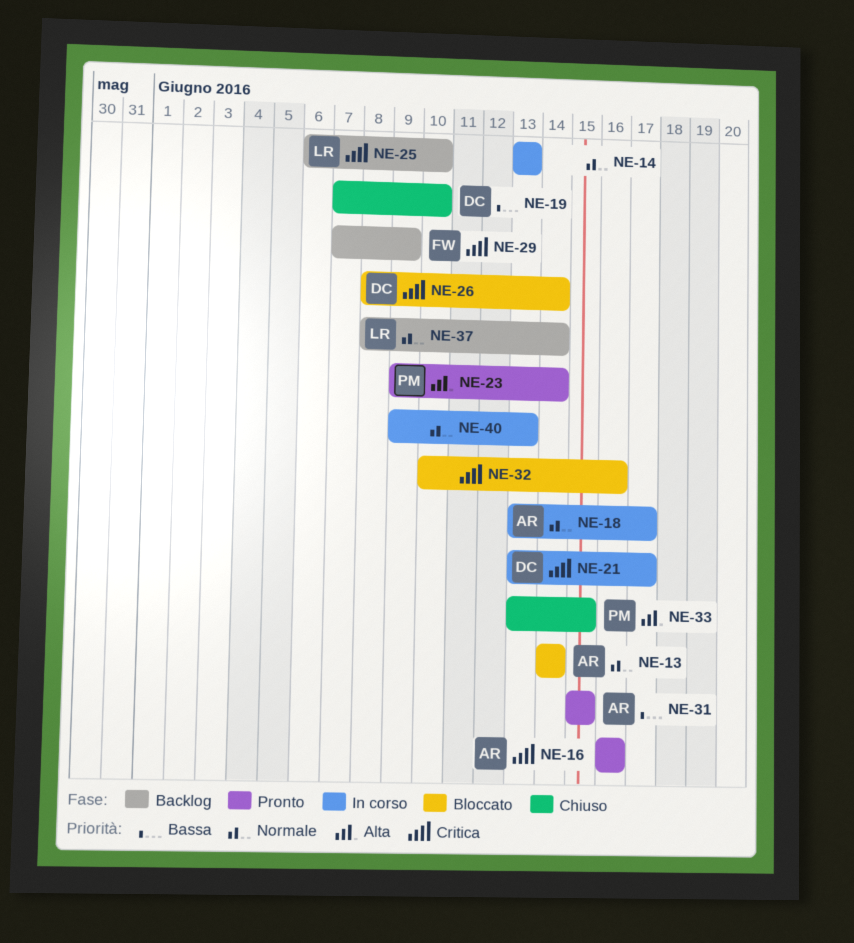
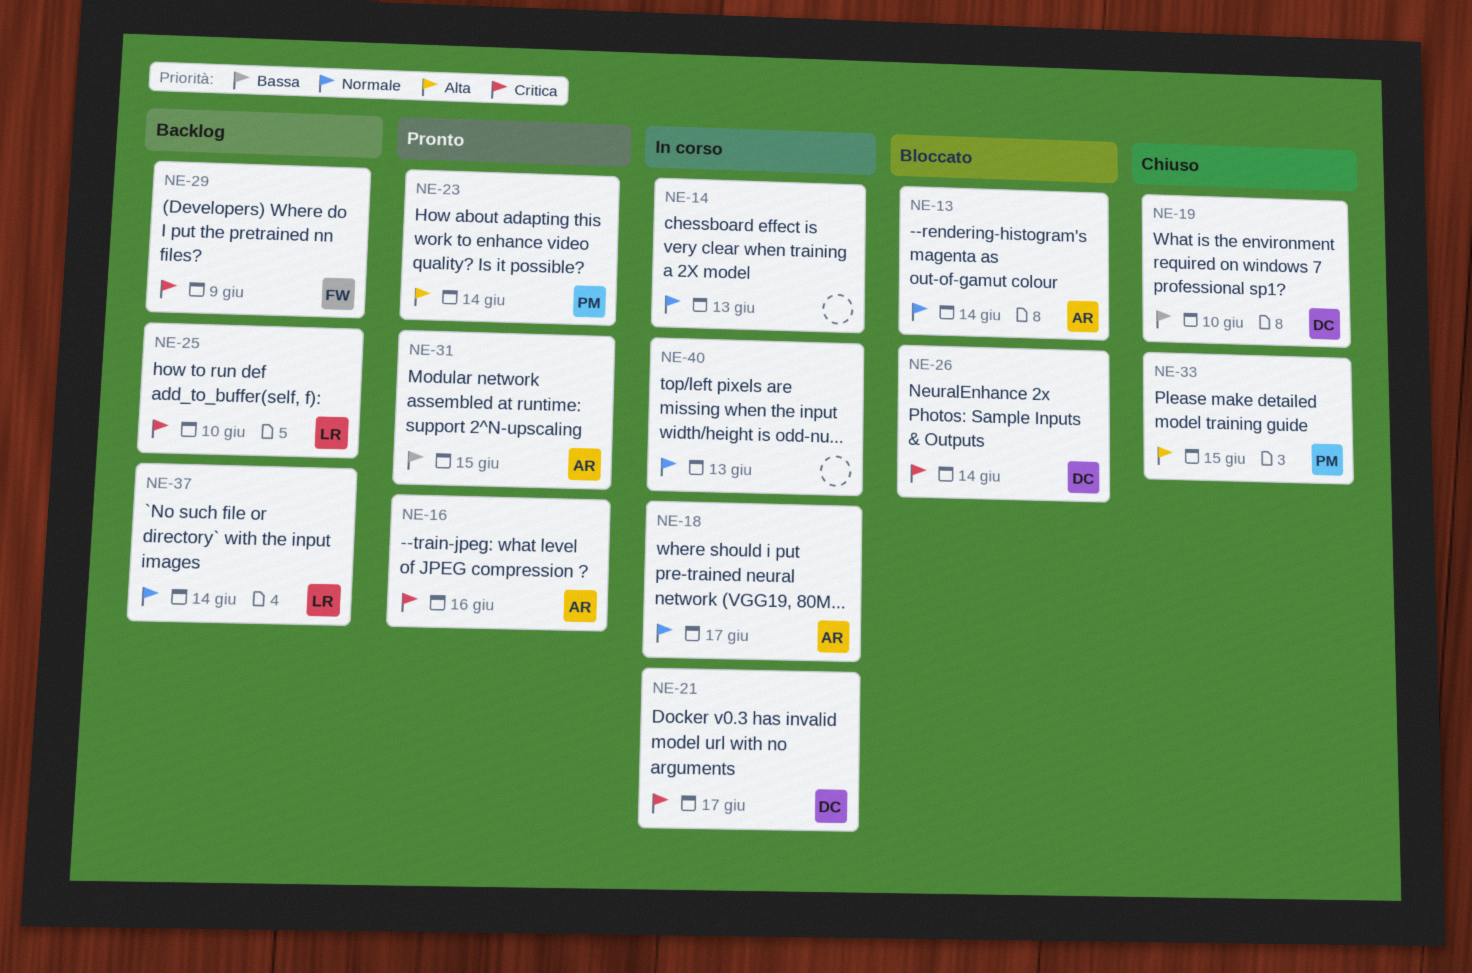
NE-32: present -> none

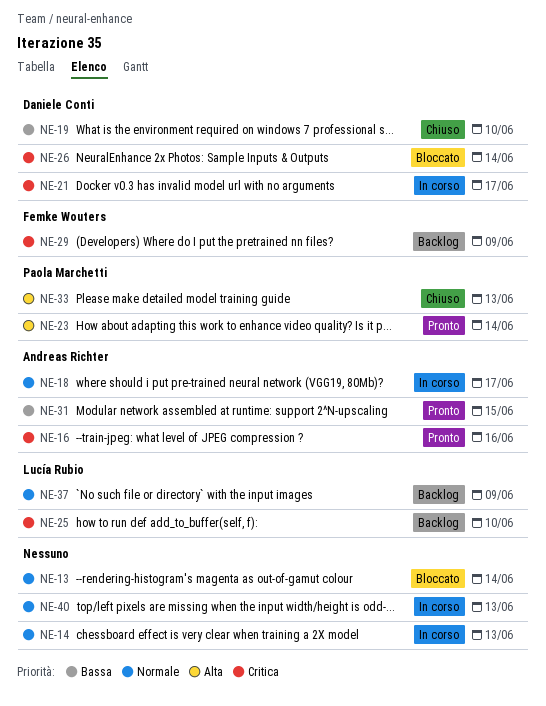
NE-13, owner: Andreas Richter -> none
NE-33, due: Jun 15 -> Jun 13
NE-37, due: Jun 14 -> Jun 9

